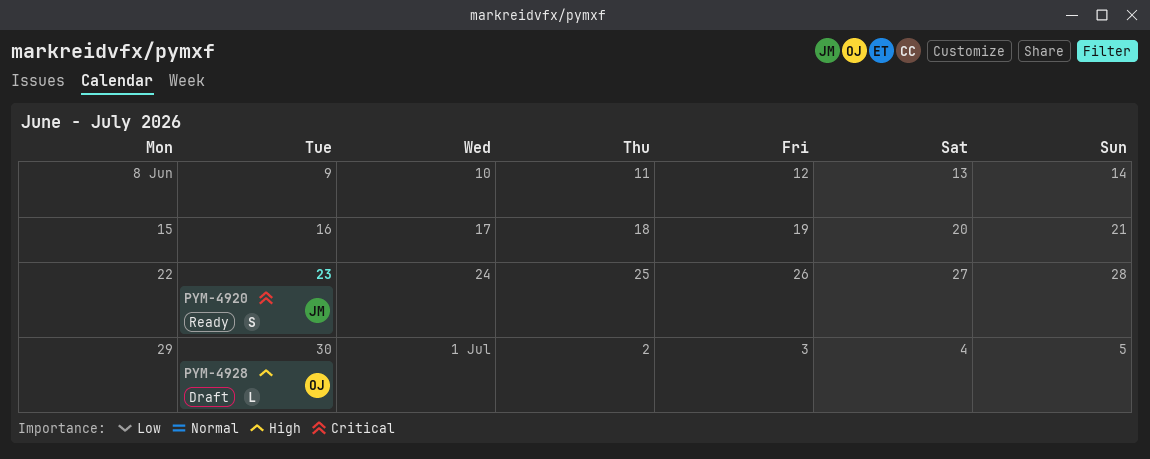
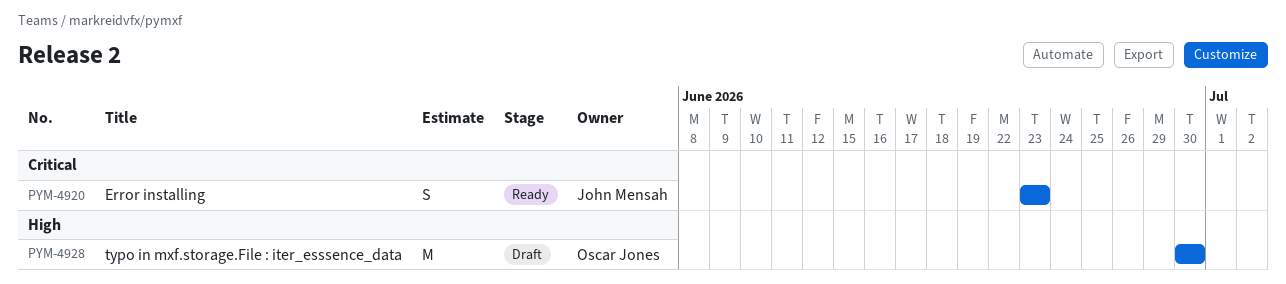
PYM-4928, estimate: L -> M

